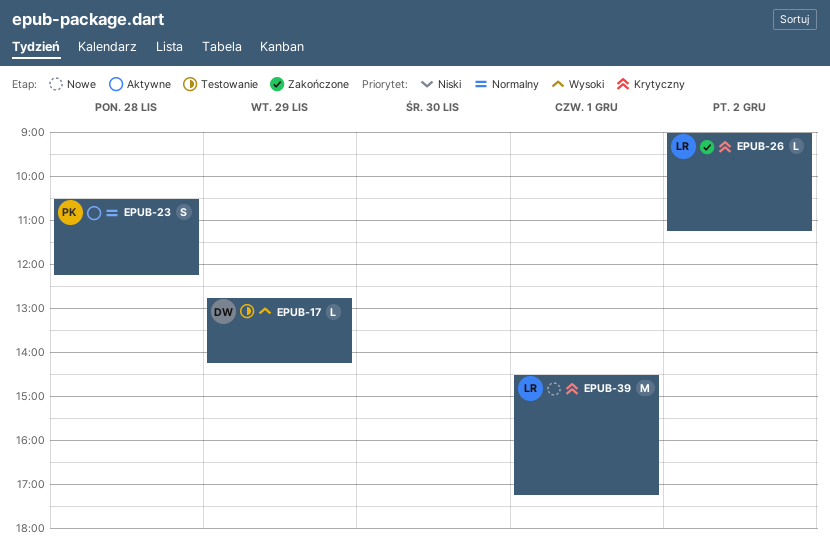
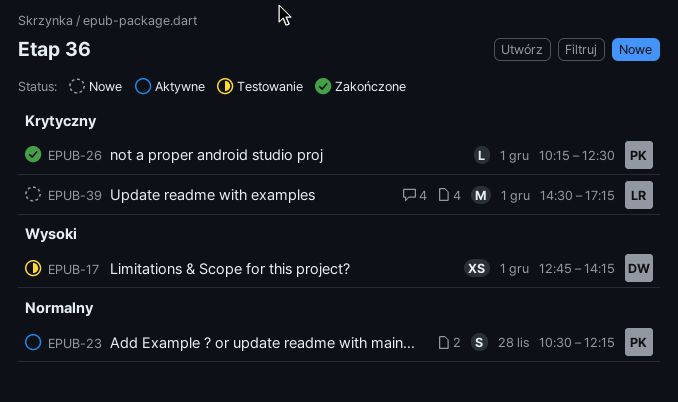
EPUB-17, estimate: L -> XS
EPUB-17, day: Nov 29 -> Dec 1
EPUB-26, owner: LR -> PK
EPUB-26, day: Dec 2 -> Dec 1
EPUB-26, begins: 09:00 -> 10:15
EPUB-26, ends: 11:15 -> 12:30

